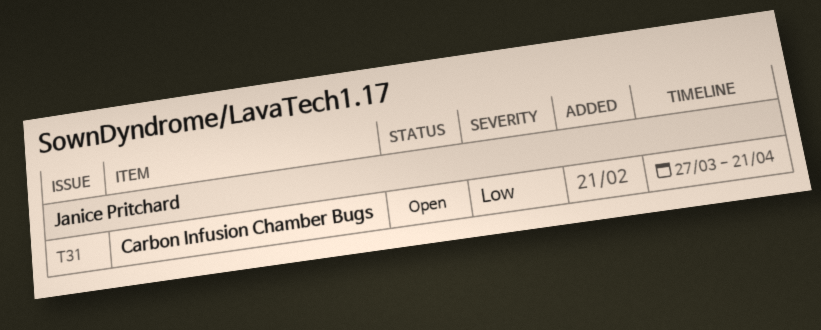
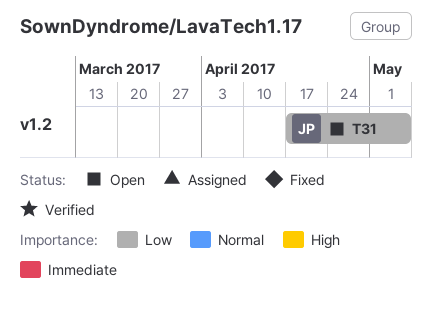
T31, start: Mar 27 -> Apr 17
T31, due: Apr 21 -> May 5

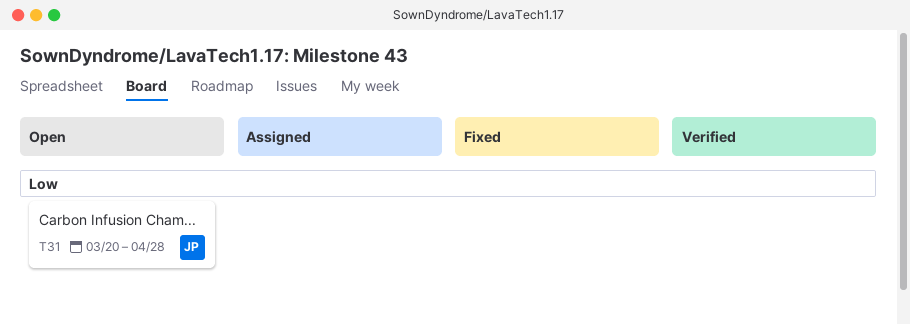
T31, start: Apr 17 -> Mar 20
T31, due: May 5 -> Apr 28

